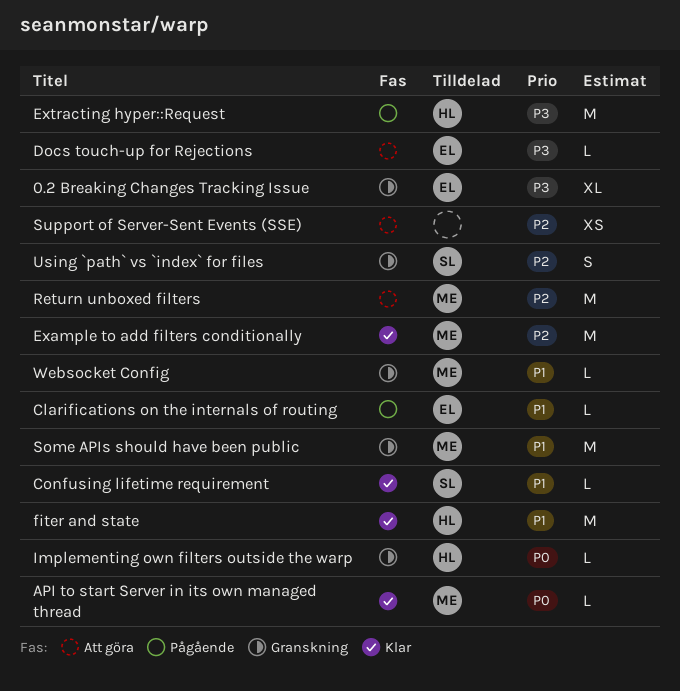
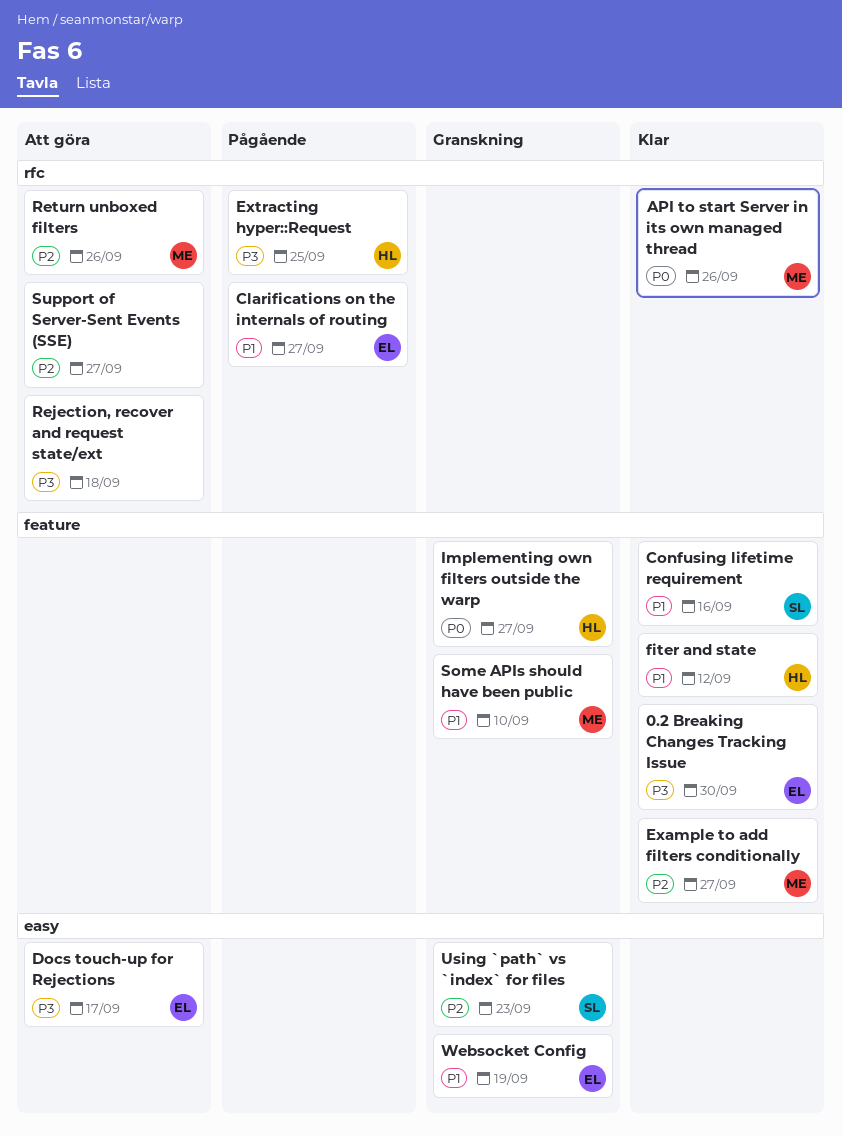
0.2 Breaking Changes Tracking Issue, status: Granskning -> Klar
Rejection, recover and request state/ext: none -> present
Websocket Config, owner: ME -> EL

